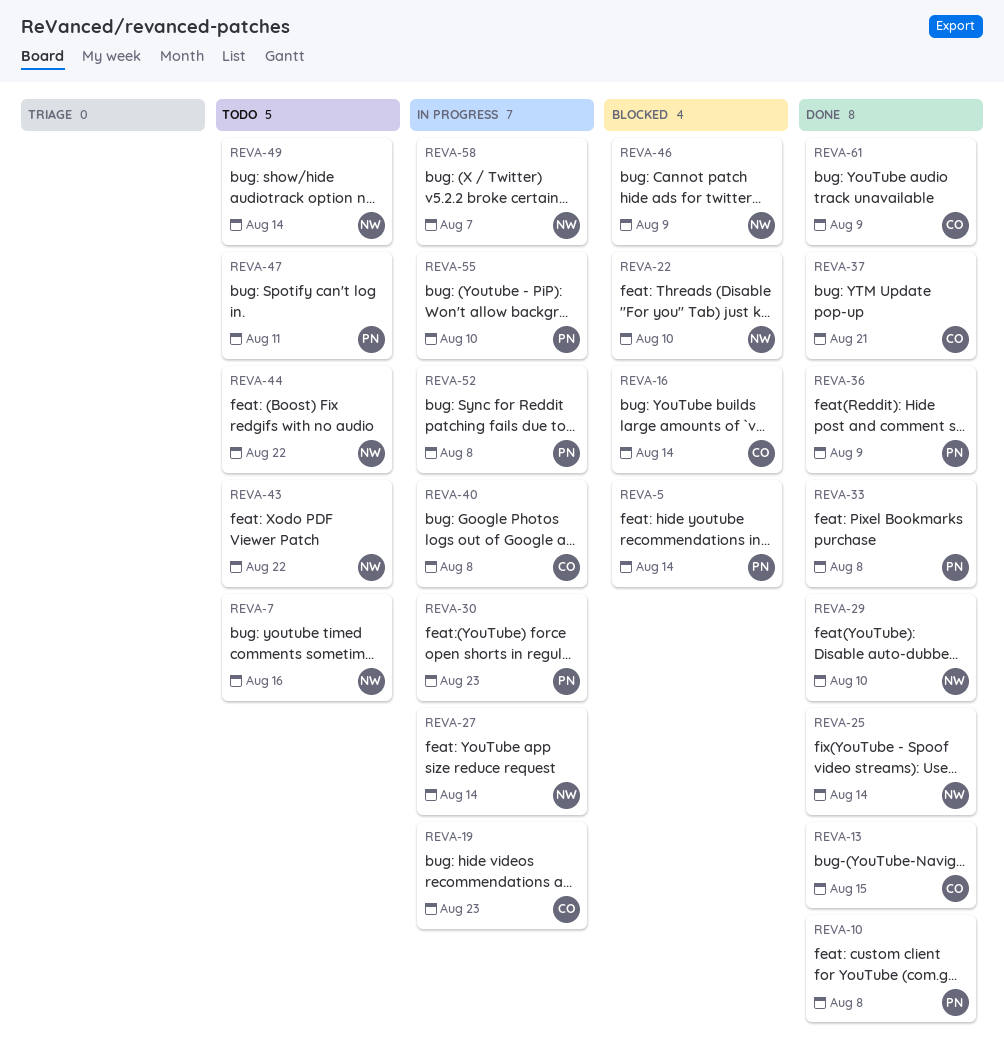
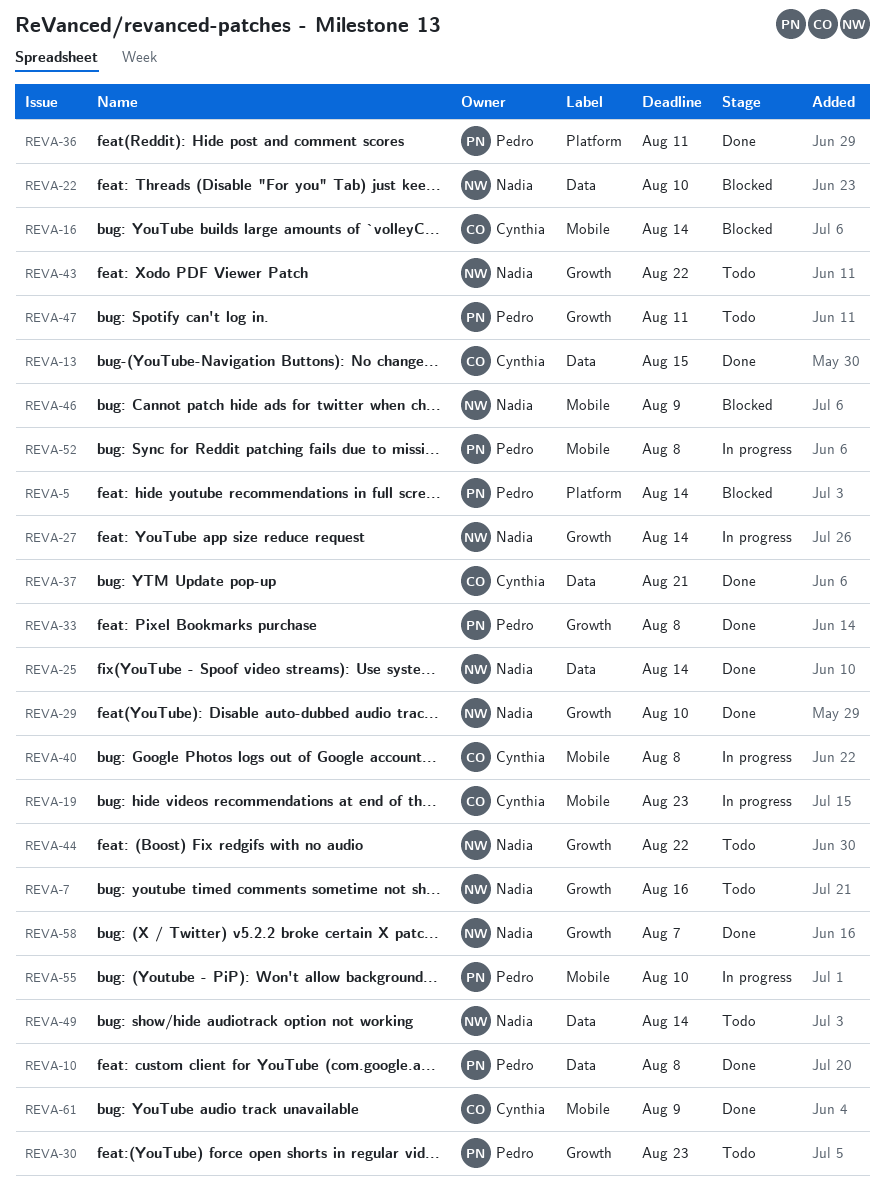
REVA-30, status: In progress -> Todo
REVA-36, due: Aug 9 -> Aug 11
REVA-58, status: In progress -> Done

